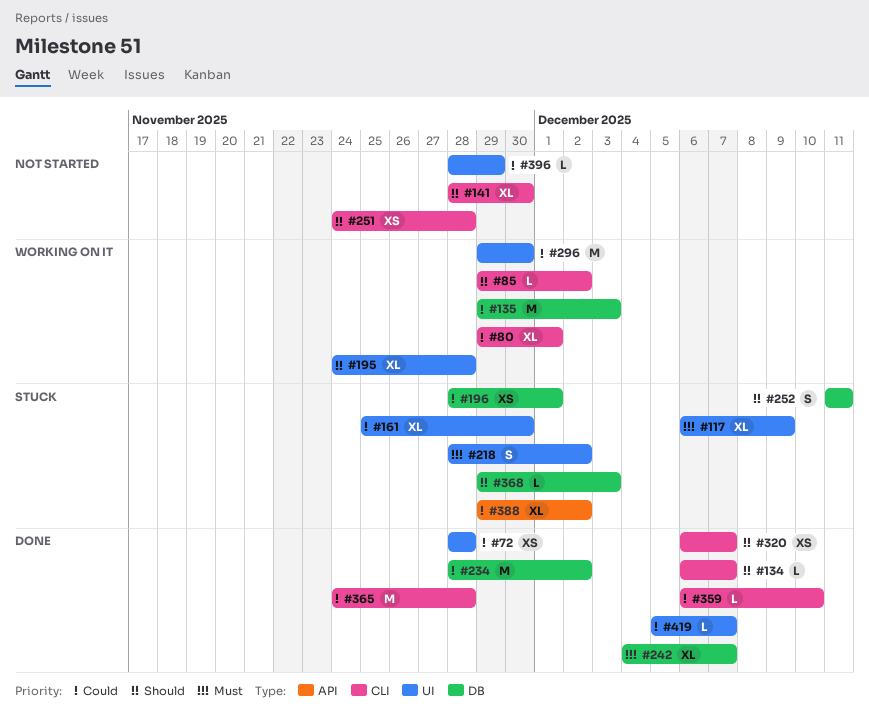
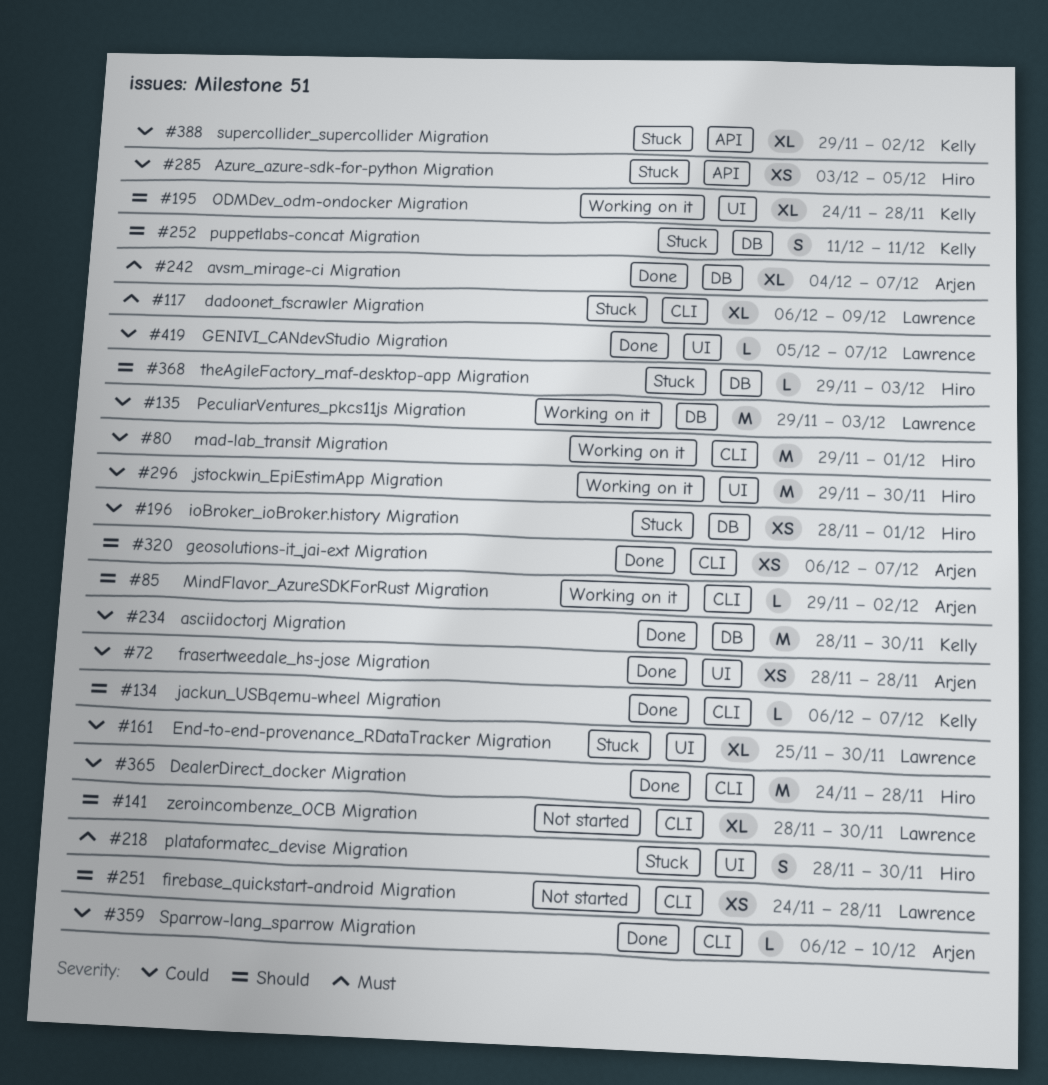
#80, estimate: XL -> M
#117, label: UI -> CLI
#218, due: Dec 2 -> Nov 30
#234, due: Dec 2 -> Nov 30
#285: none -> present
#396: present -> none

